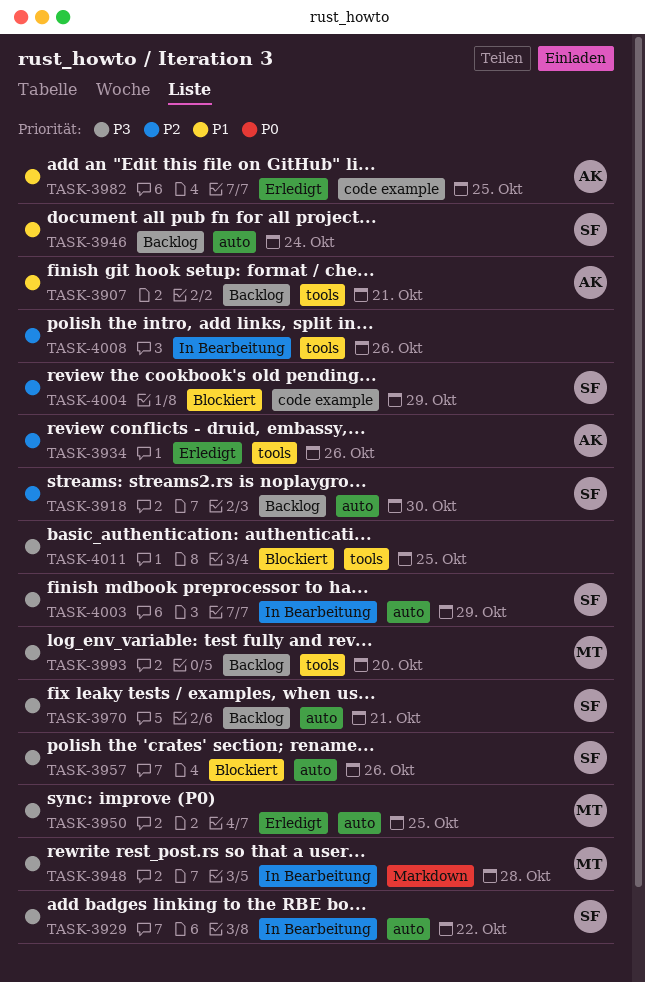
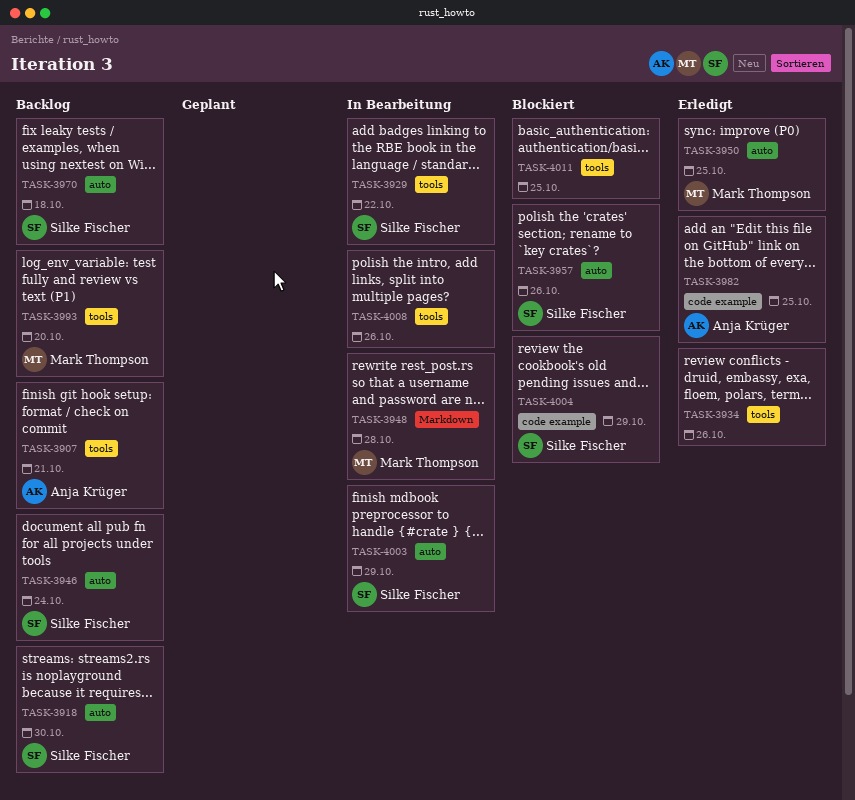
TASK-3929, label: auto -> tools
TASK-3934, owner: Anja Krüger -> none
TASK-3970, due: Oct 21 -> Oct 18

